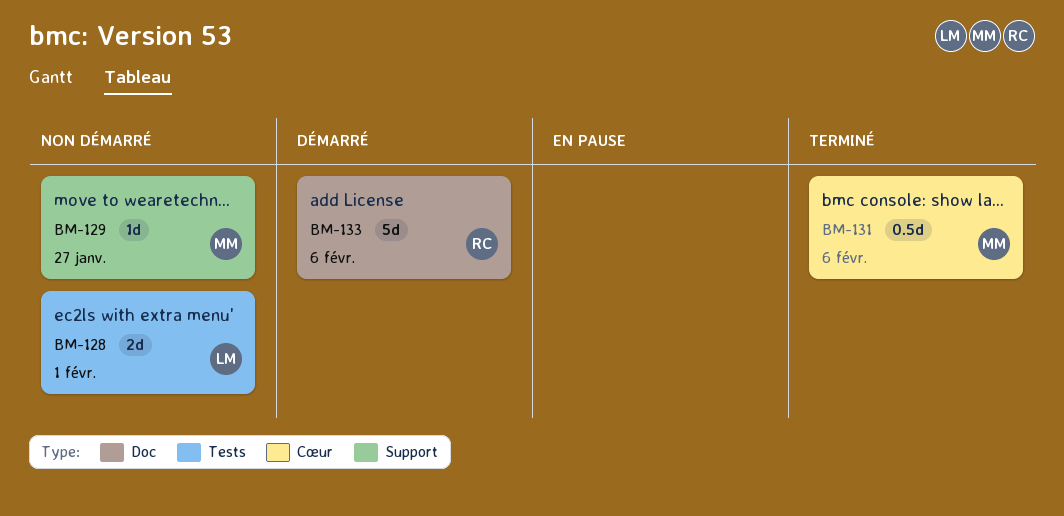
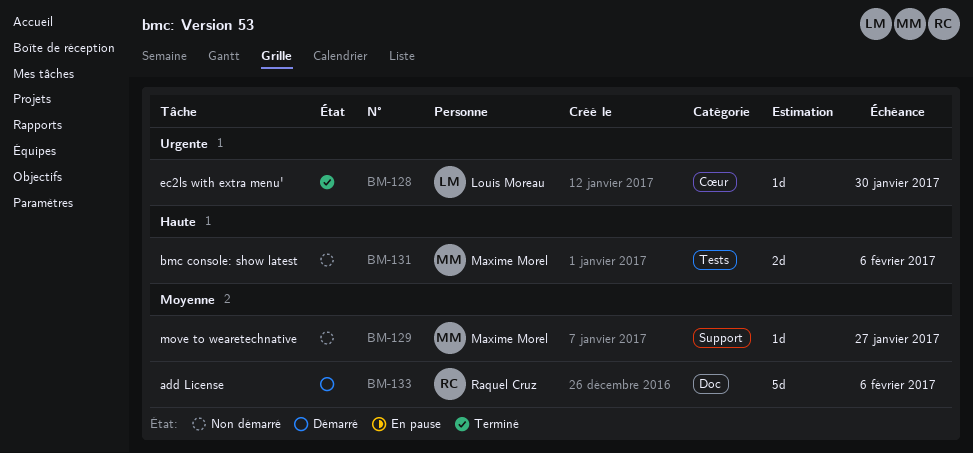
BM-128, status: Non démarré -> Terminé
BM-128, label: Tests -> Cœur
BM-128, estimate: 2d -> 1d
BM-128, due: Feb 1 -> Jan 30
BM-131, status: Terminé -> Non démarré
BM-131, label: Cœur -> Tests
BM-131, estimate: 0.5d -> 2d

